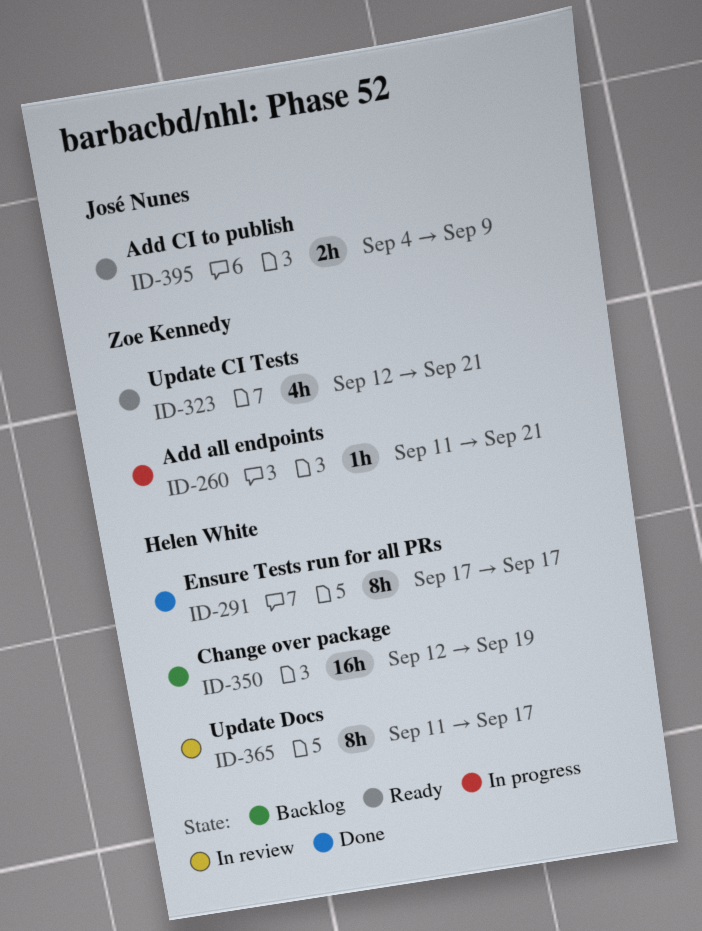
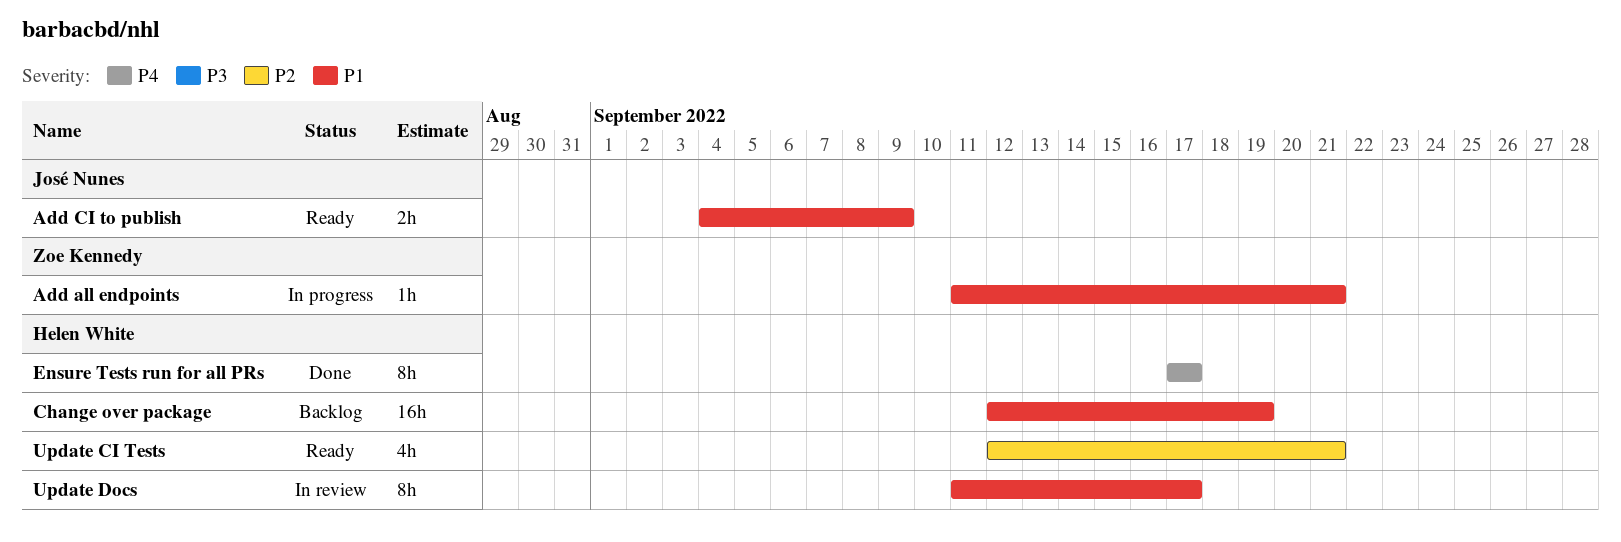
Update CI Tests, owner: Zoe Kennedy -> Helen White

